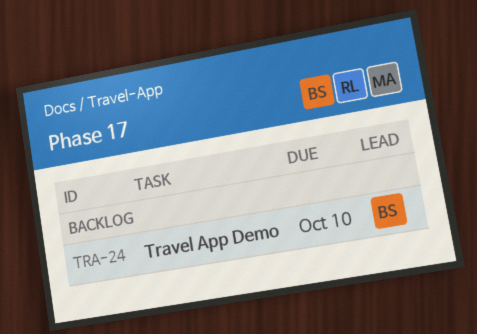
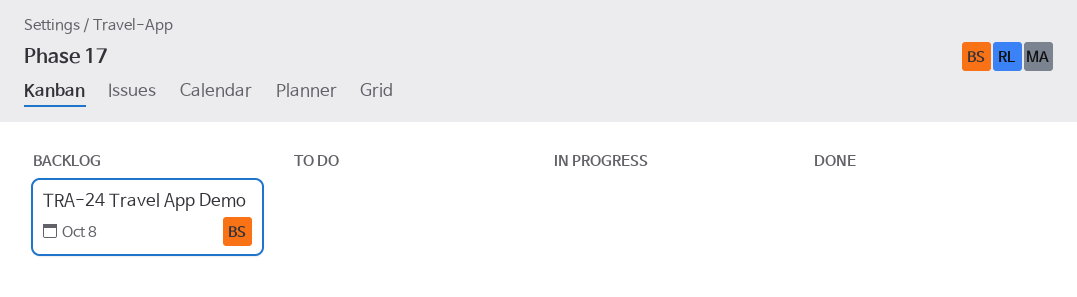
TRA-24, due: Oct 10 -> Oct 8

